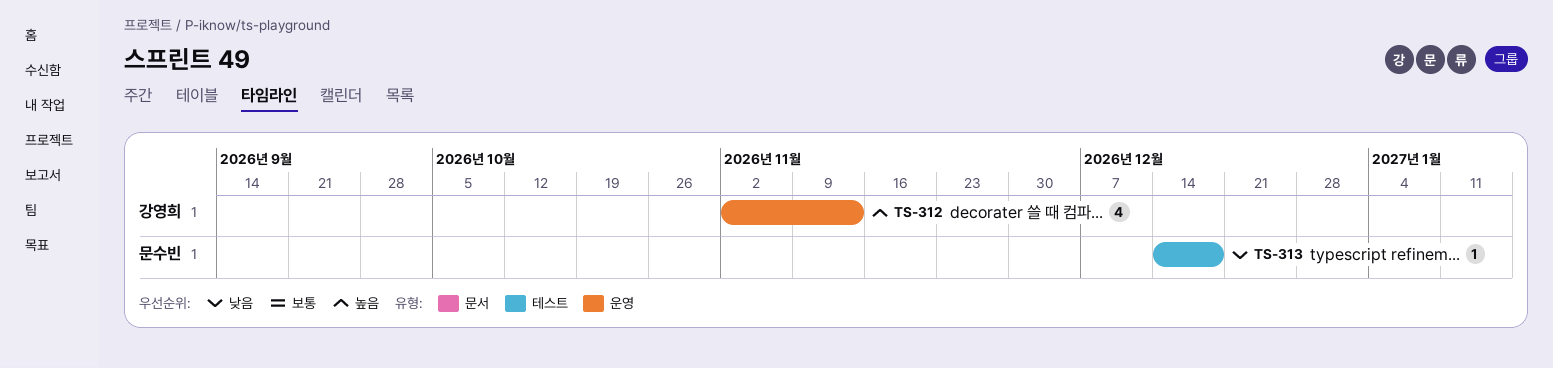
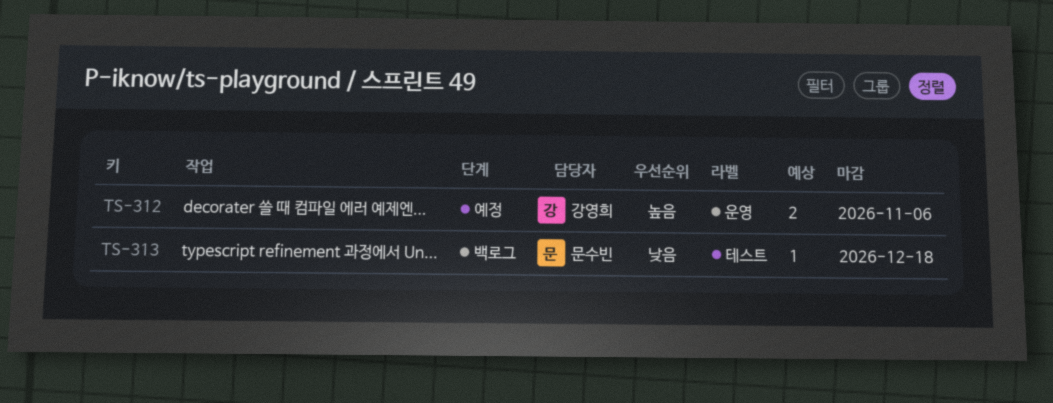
TS-312, estimate: 4 -> 2
TS-312, due: Nov 13 -> Nov 6

